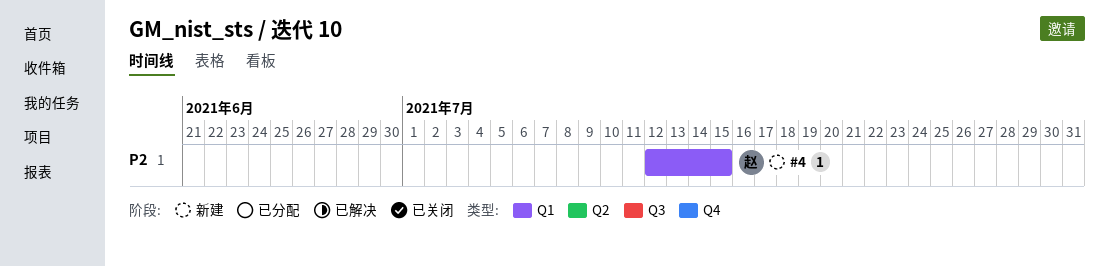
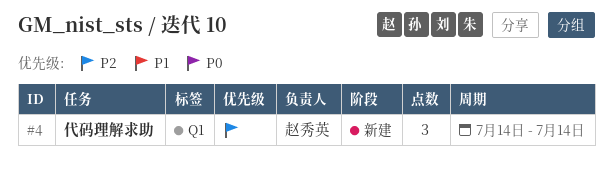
#4, estimate: 1 -> 3
#4, start: Jul 12 -> Jul 14
#4, due: Jul 15 -> Jul 14

